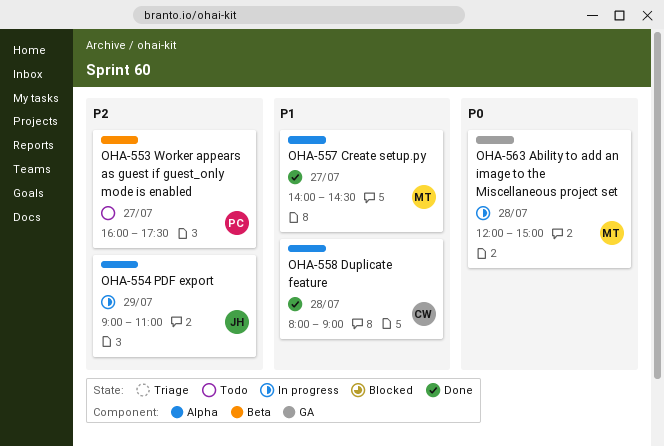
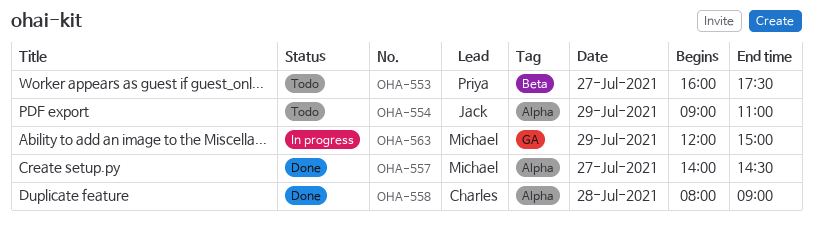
OHA-554, status: In progress -> Todo
OHA-563, day: Jul 28 -> Jul 29

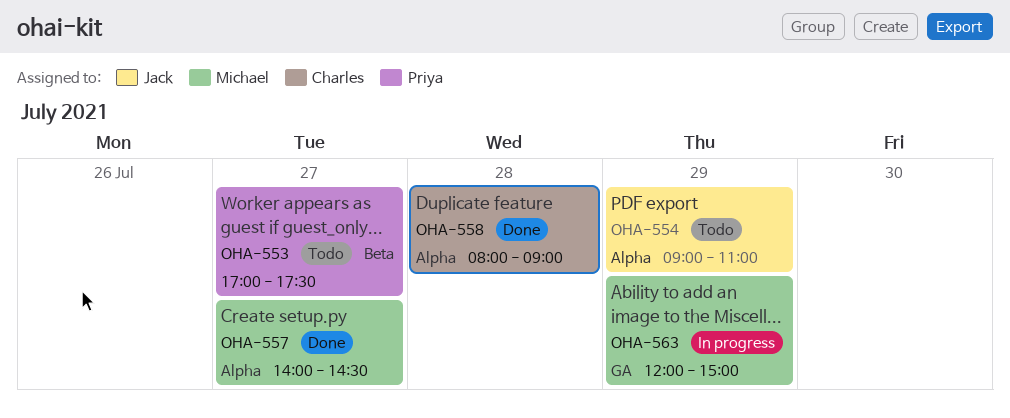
OHA-553, begins: 16:00 -> 17:00

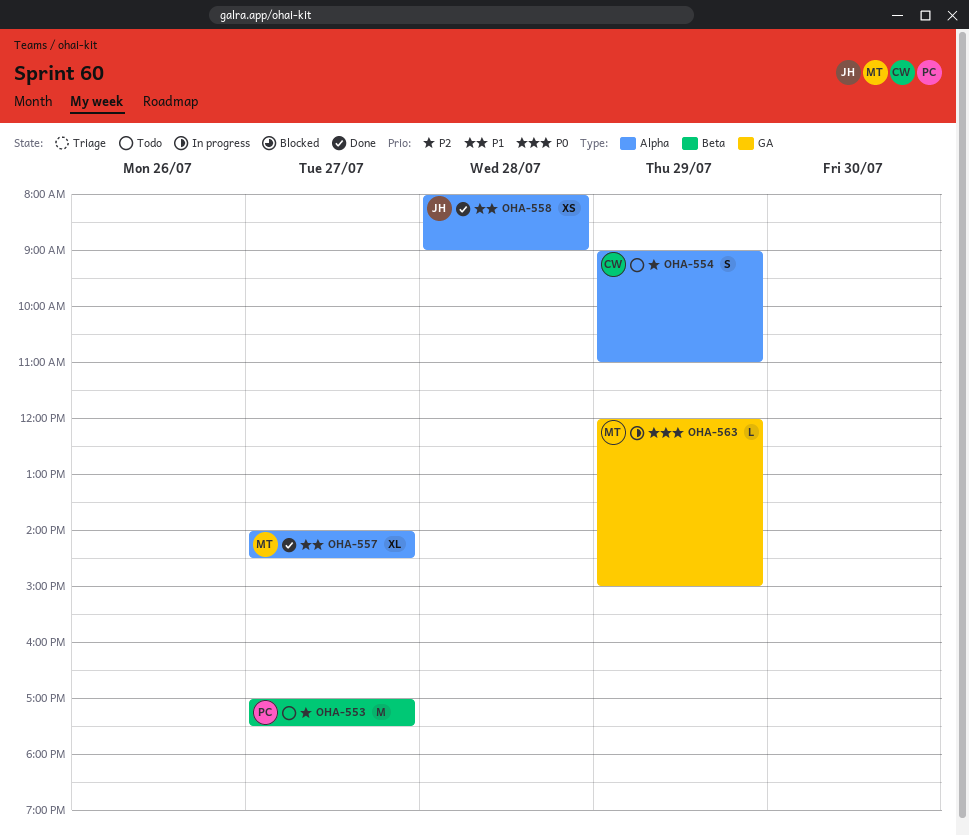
OHA-554, owner: Jack -> Charles
OHA-558, owner: Charles -> Jack

